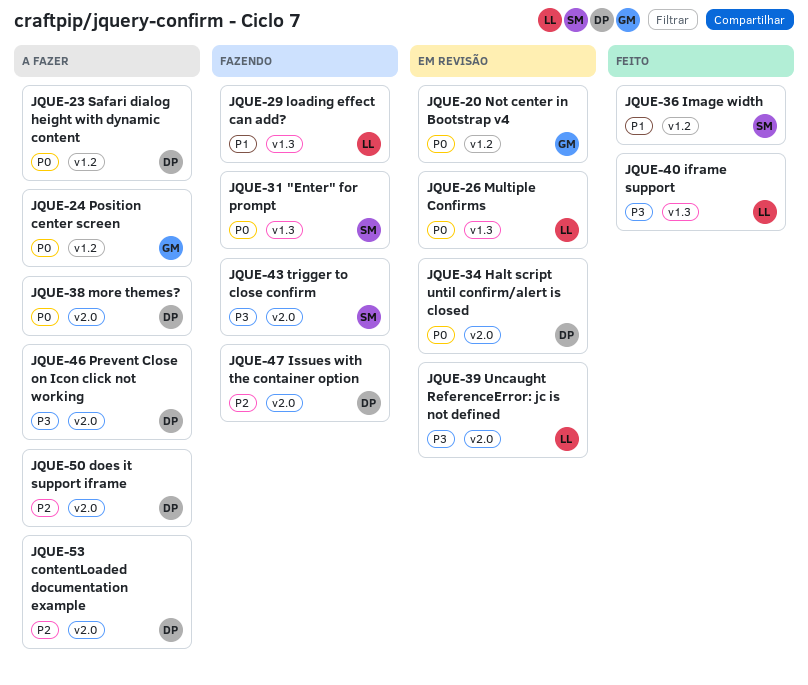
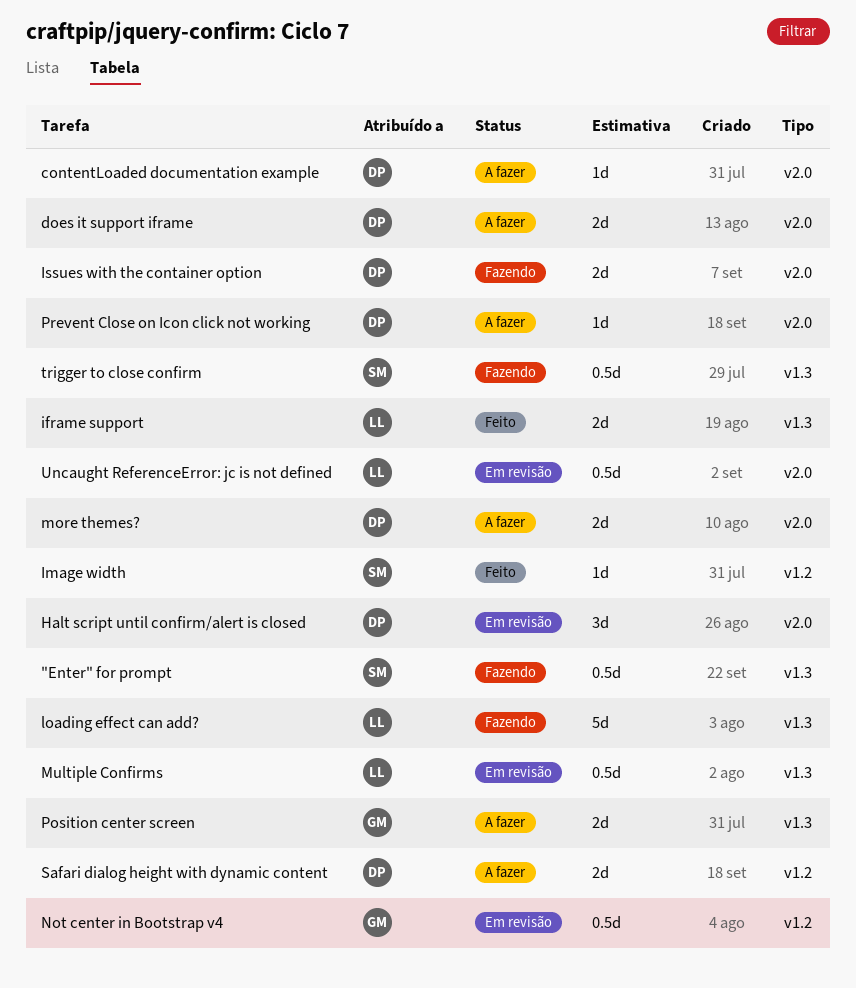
Position center screen, label: v1.2 -> v1.3
trigger to close confirm, label: v2.0 -> v1.3

